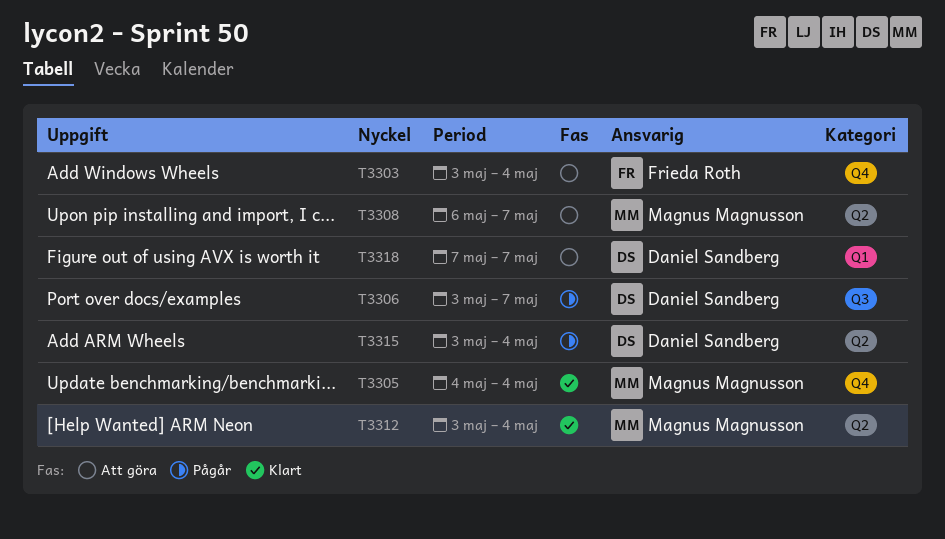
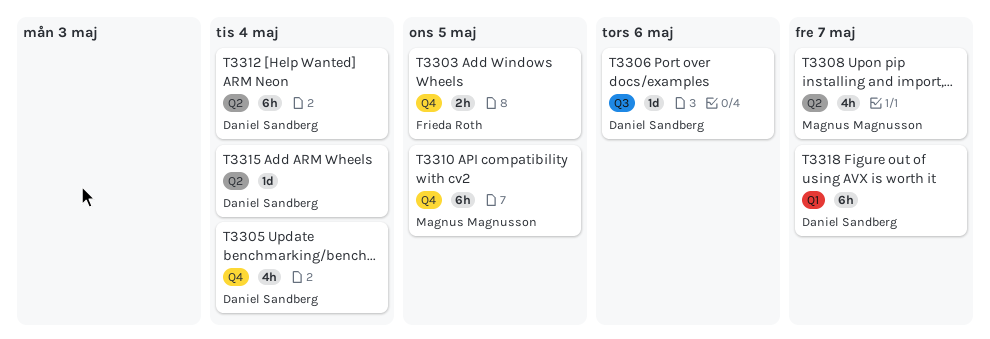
T3303, due: May 4 -> May 5
T3305, owner: Magnus Magnusson -> Daniel Sandberg
T3306, due: May 7 -> May 6
T3310: none -> present
T3312, owner: Magnus Magnusson -> Daniel Sandberg

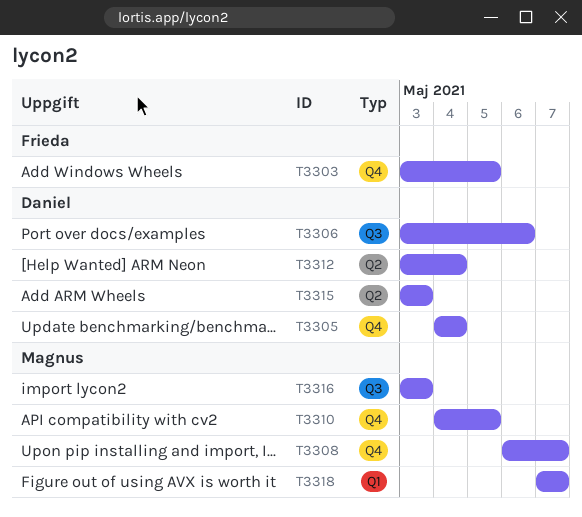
T3308, label: Q2 -> Q4
T3315, due: May 4 -> May 3
T3316: none -> present
T3318, owner: Daniel Sandberg -> Magnus Magnusson

